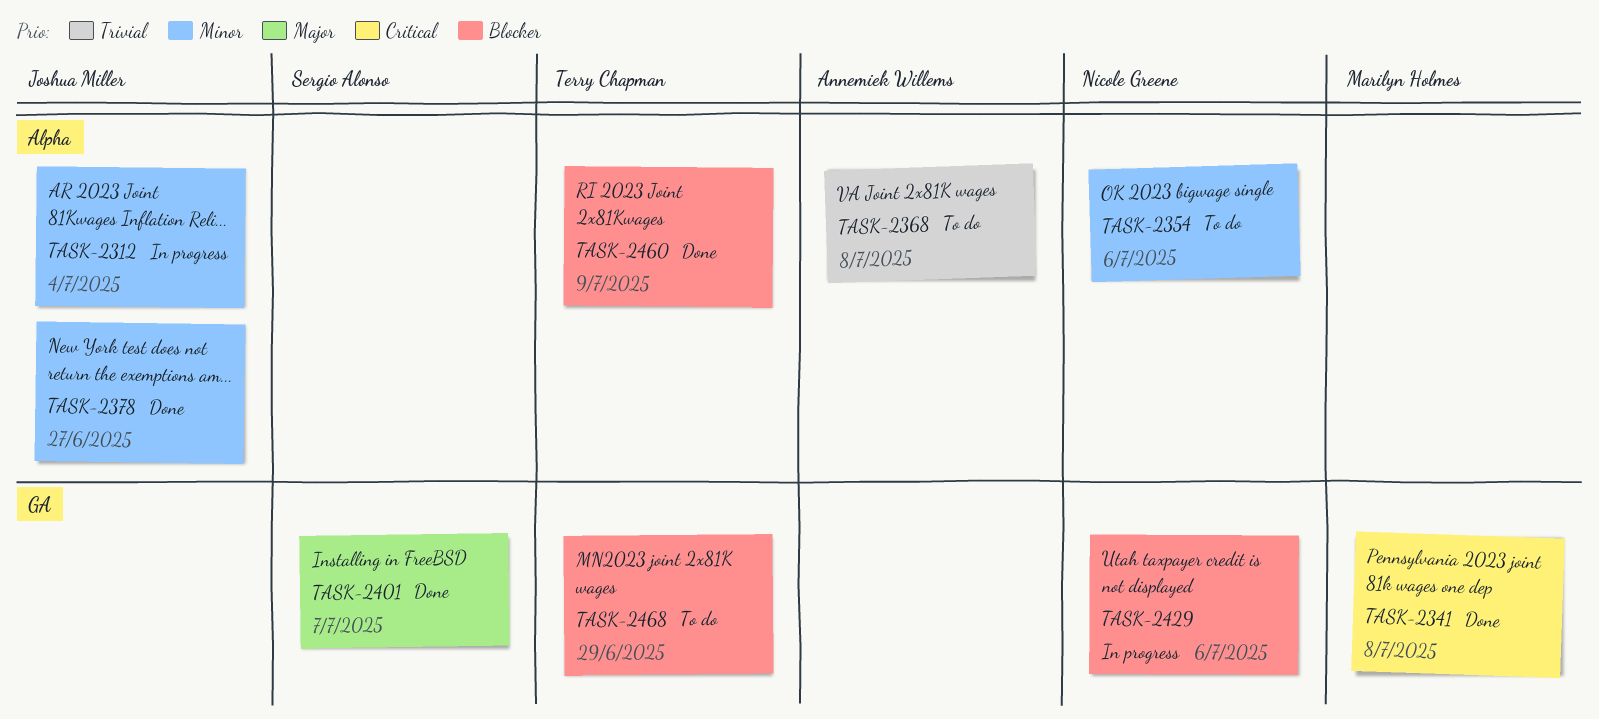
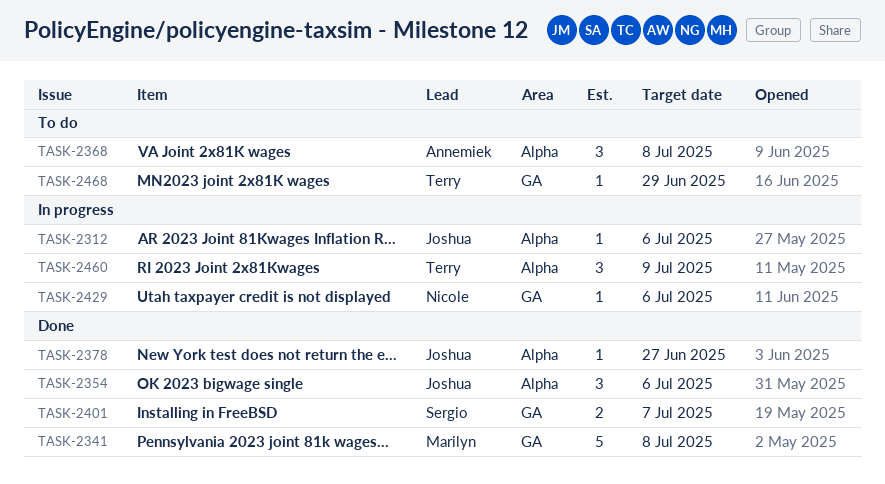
TASK-2312, due: Jul 4 -> Jul 6
TASK-2354, status: To do -> Done
TASK-2354, owner: Nicole Greene -> Joshua Miller
TASK-2460, status: Done -> In progress

